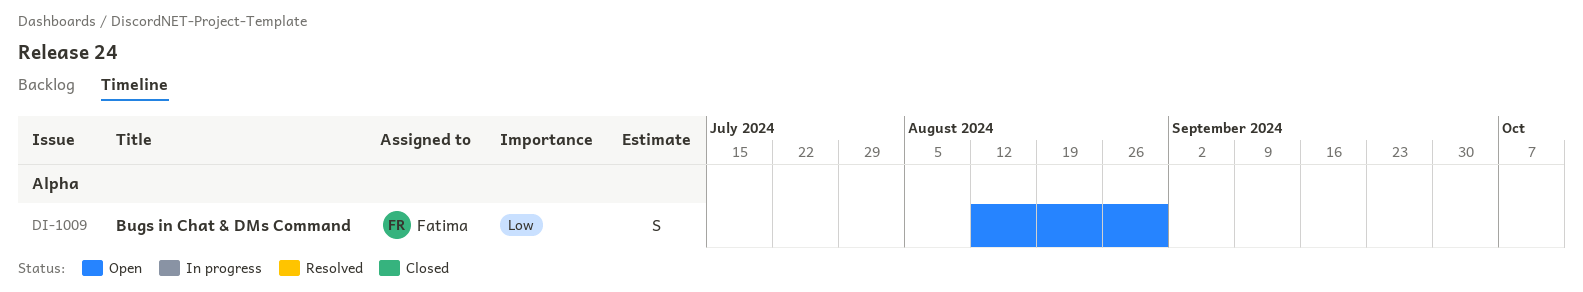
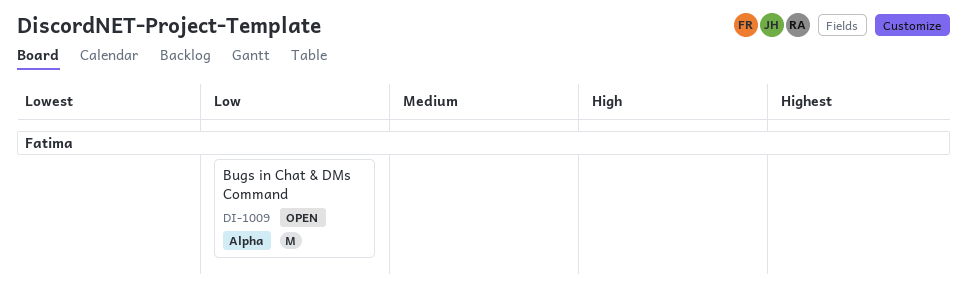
DI-1009, estimate: S -> M

